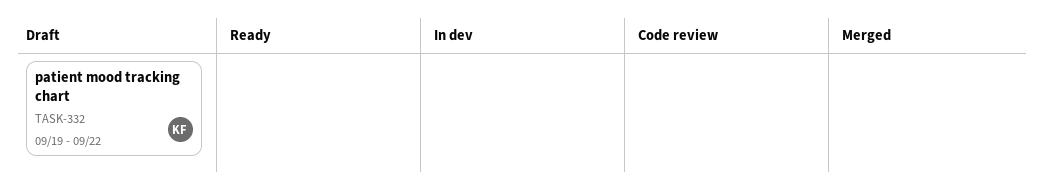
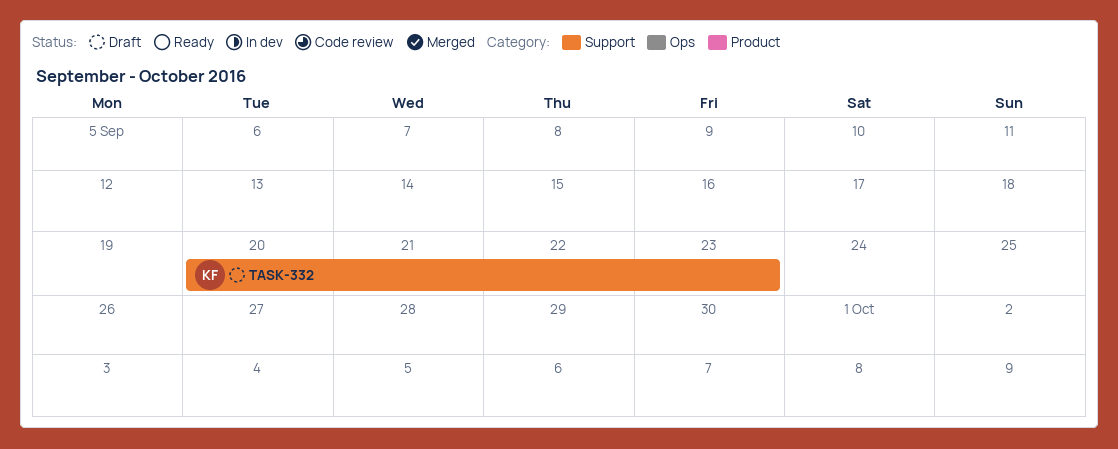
TASK-332, start: Sep 19 -> Sep 20
TASK-332, due: Sep 22 -> Sep 23

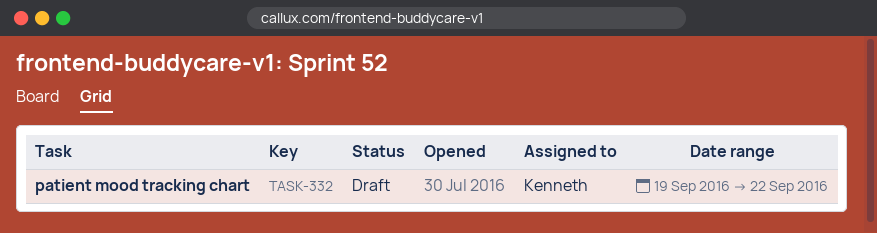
TASK-332, start: Sep 20 -> Sep 19
TASK-332, due: Sep 23 -> Sep 22

